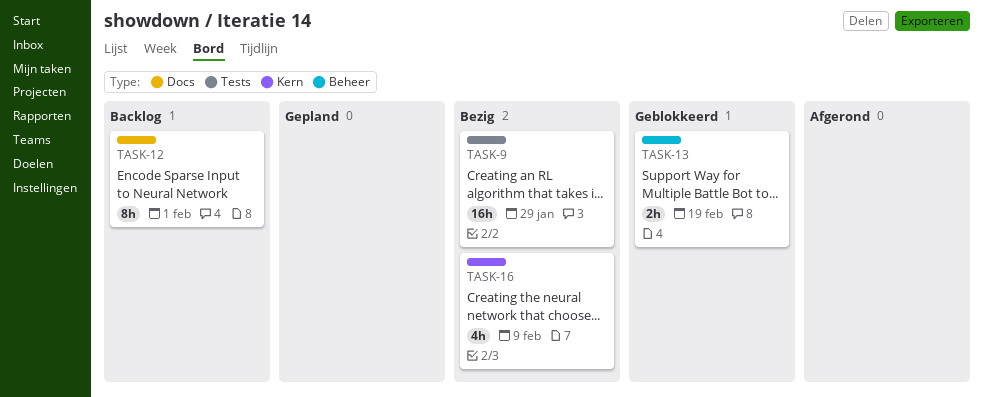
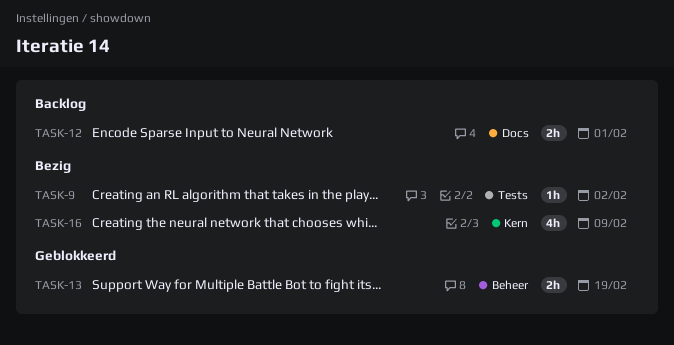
TASK-9, estimate: 16h -> 1h
TASK-9, due: Jan 29 -> Feb 2
TASK-12, estimate: 8h -> 2h

